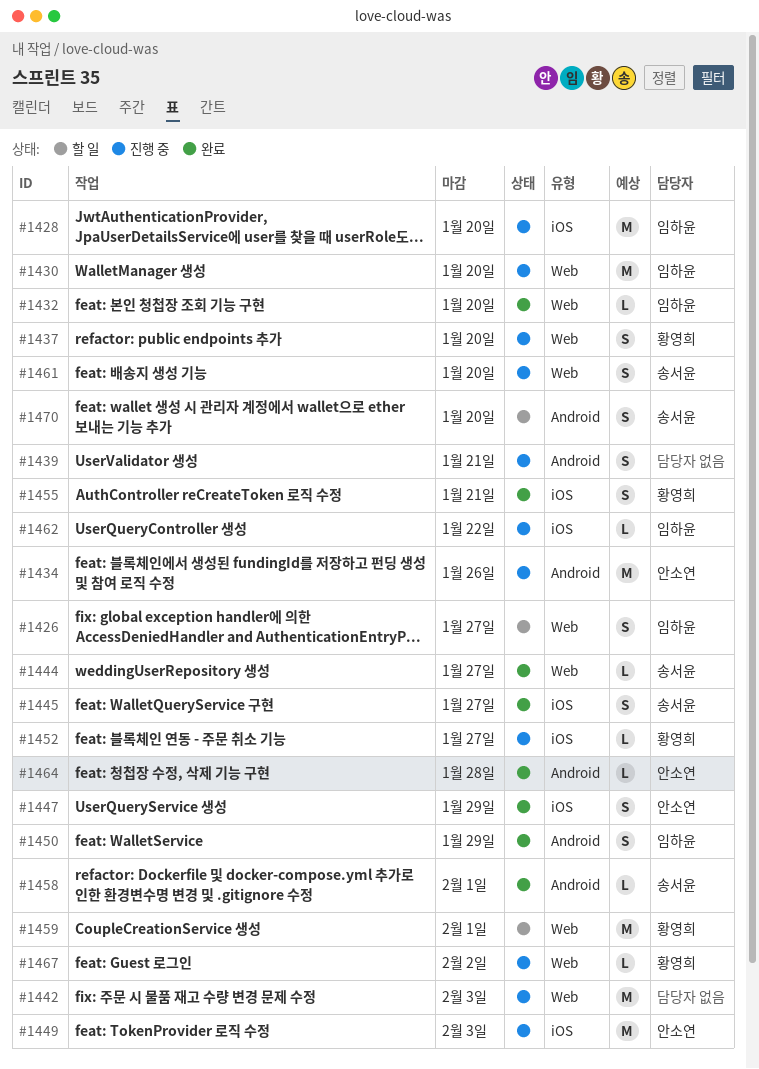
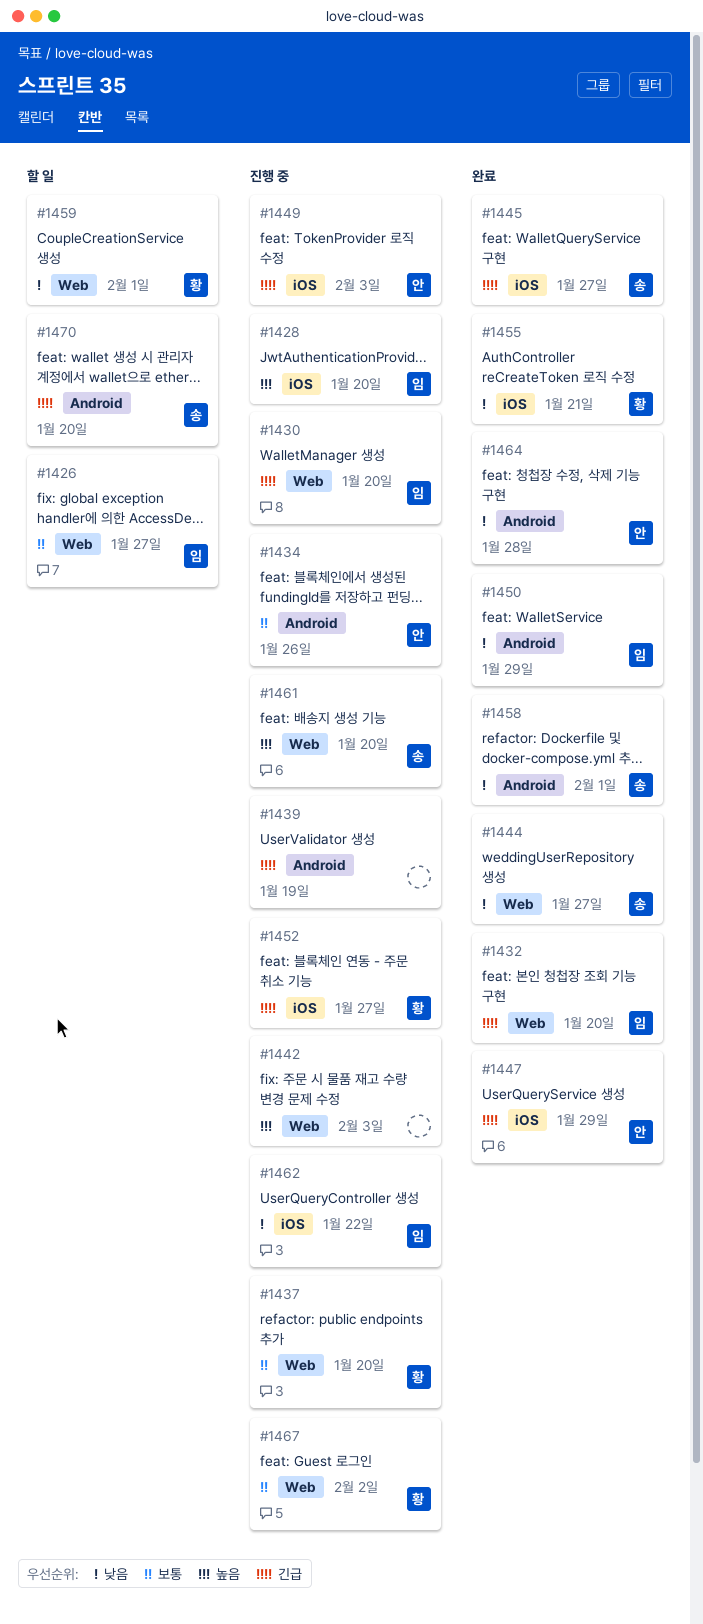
#1439, due: Jan 21 -> Jan 19

